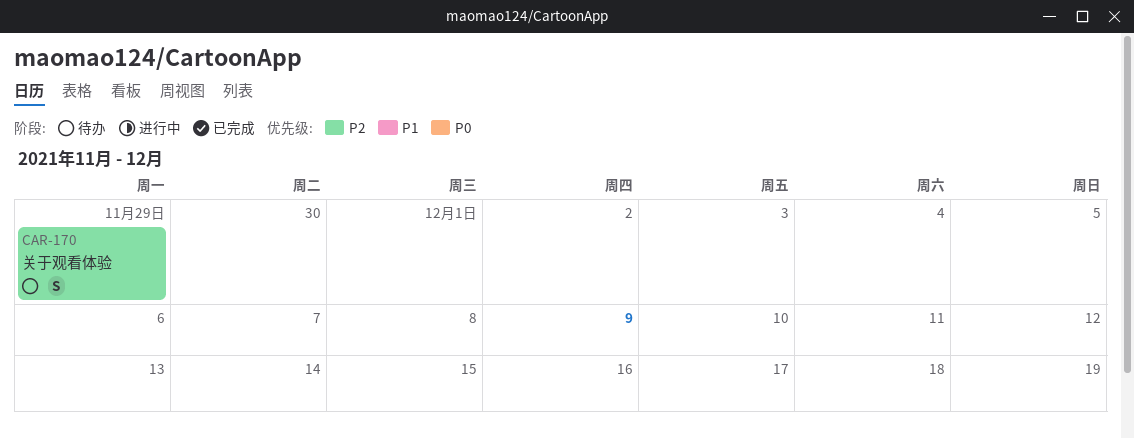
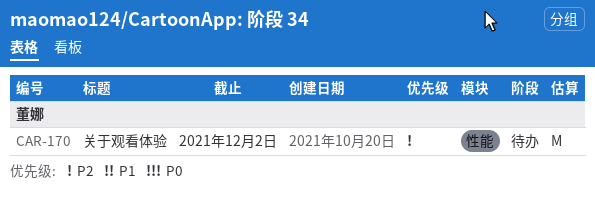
CAR-170, estimate: S -> M
CAR-170, due: Nov 29 -> Dec 2

